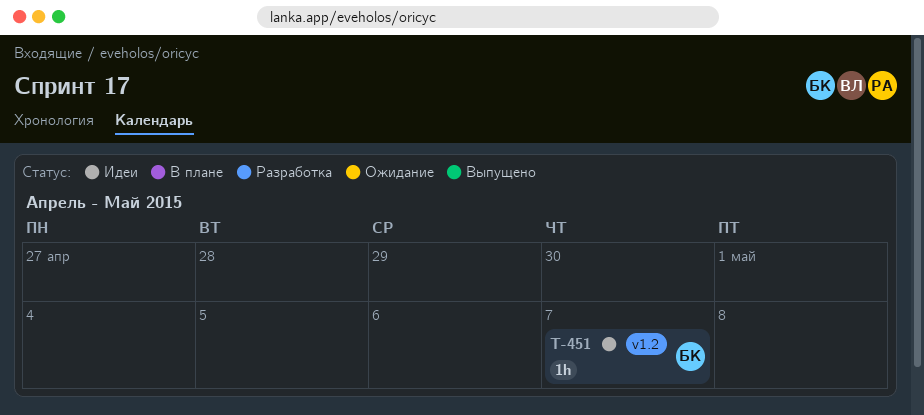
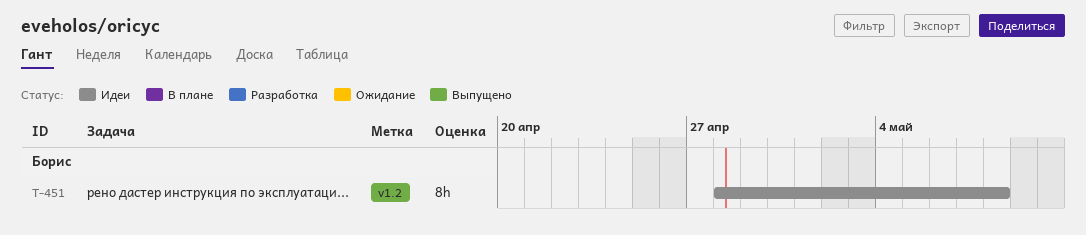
T-451, estimate: 1h -> 8h
T-451, due: May 7 -> May 8

